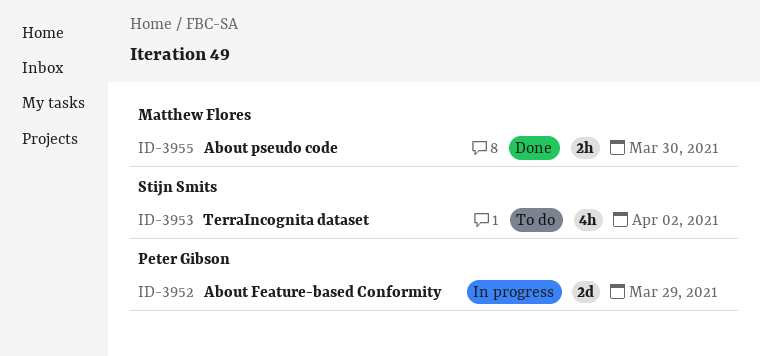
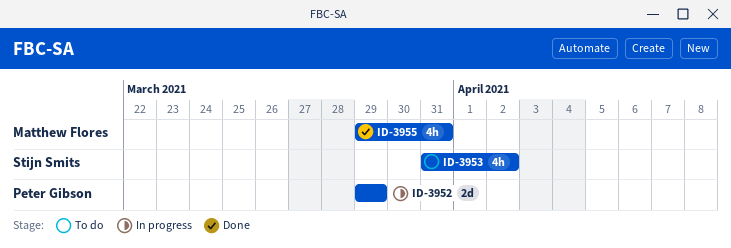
ID-3955, estimate: 2h -> 4h
ID-3955, due: Mar 30 -> Mar 31

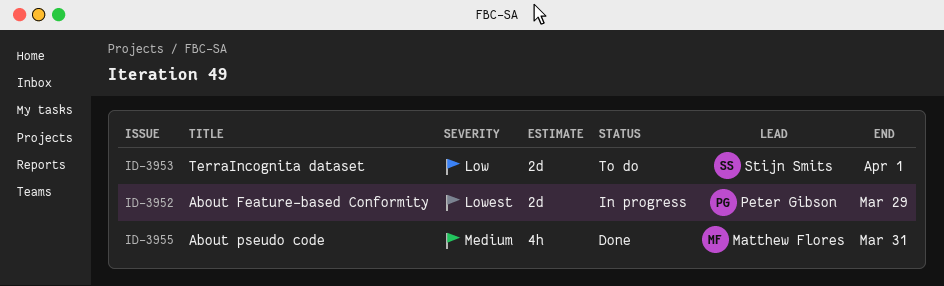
ID-3953, estimate: 4h -> 2d
ID-3953, due: Apr 2 -> Apr 1

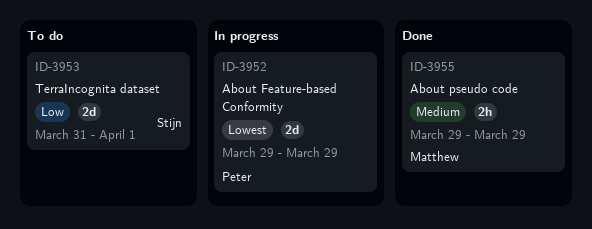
ID-3955, estimate: 4h -> 2h
ID-3955, due: Mar 31 -> Mar 29

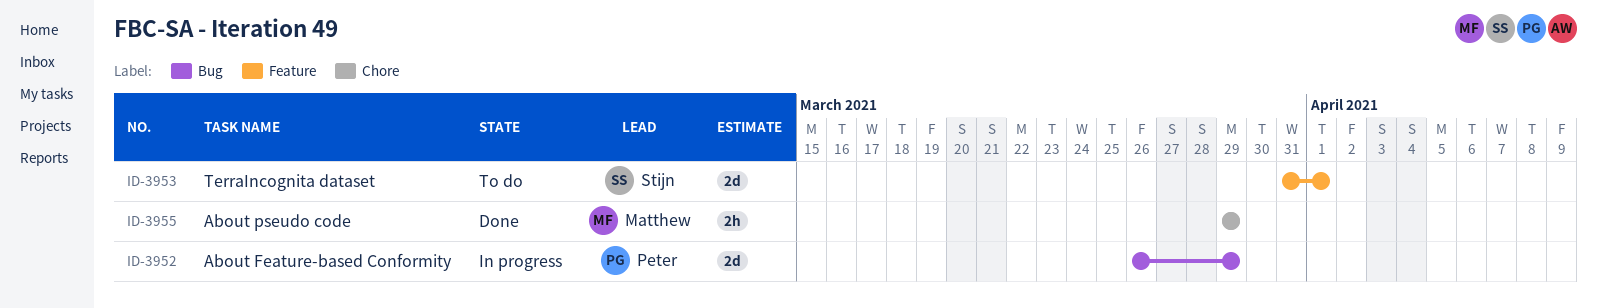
ID-3952, start: Mar 29 -> Mar 26

